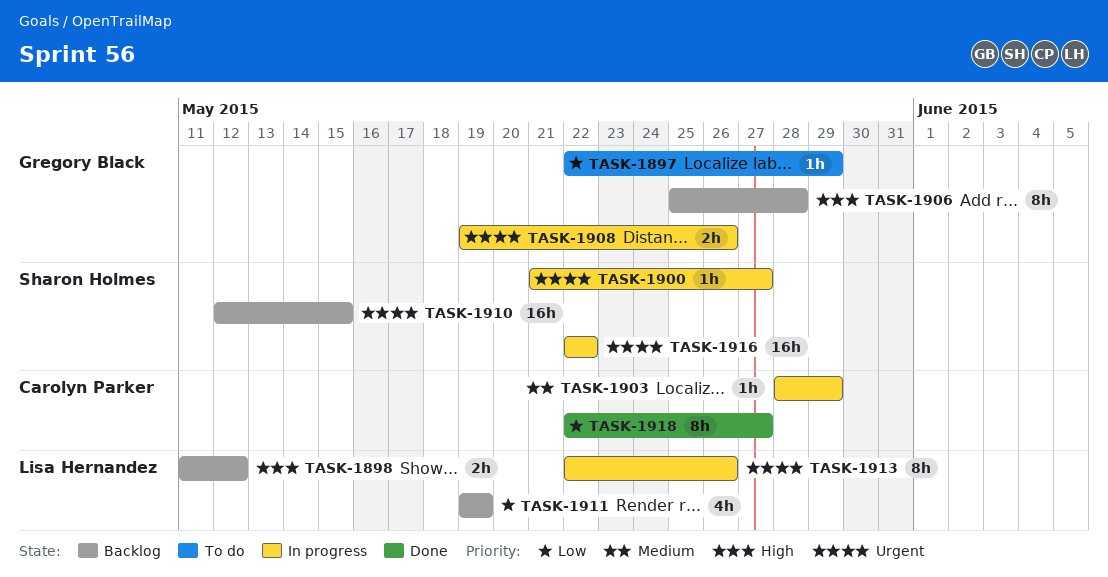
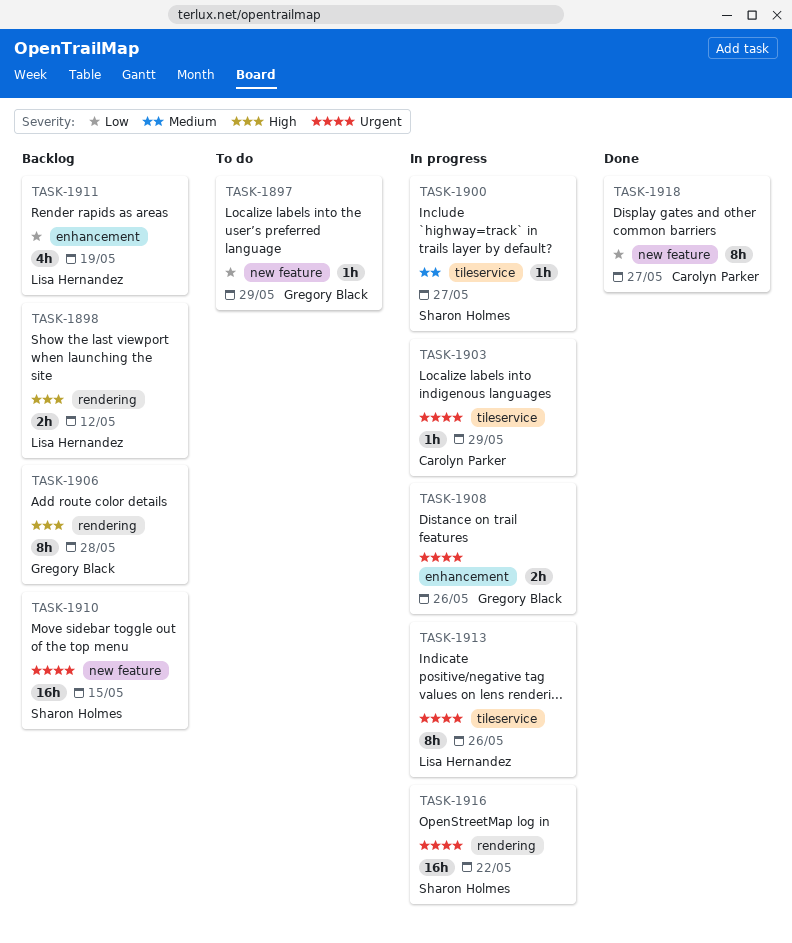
TASK-1900, priority: Urgent -> Medium
TASK-1903, priority: Medium -> Urgent

